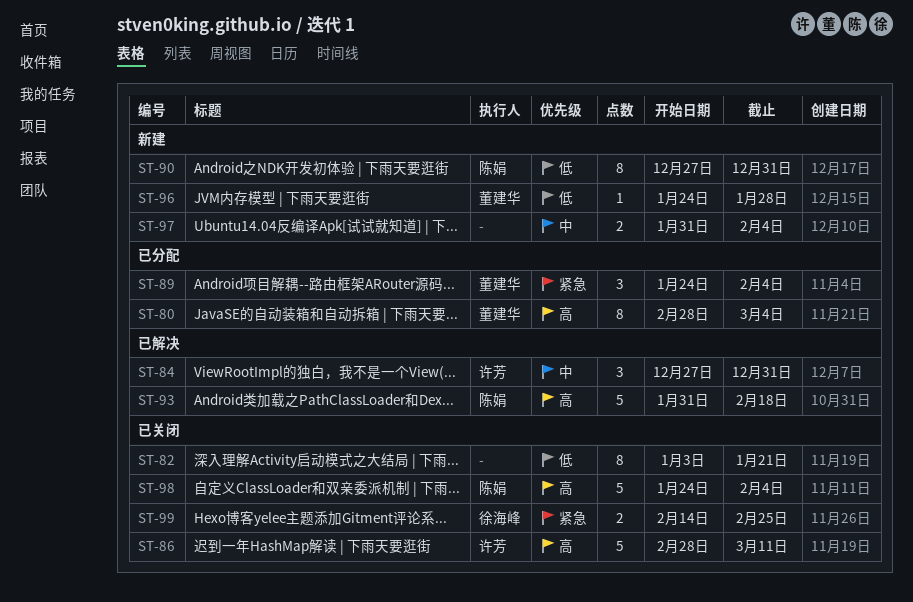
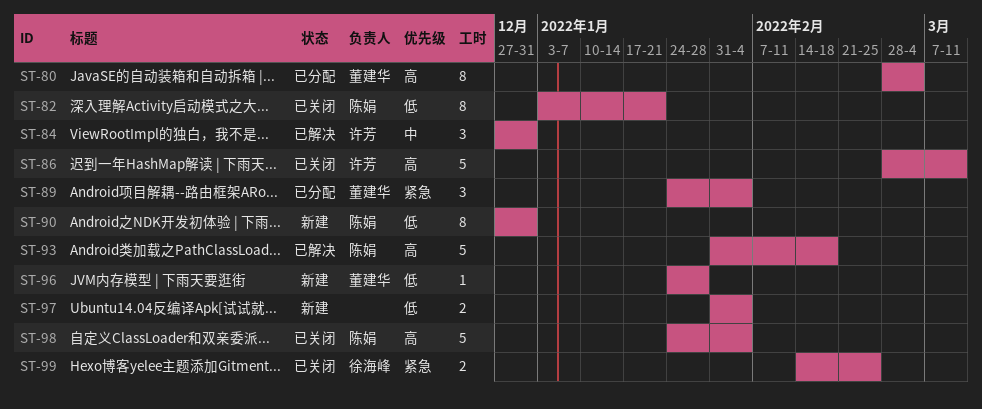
ST-82, owner: none -> 陈娟
ST-97, priority: 中 -> 低

